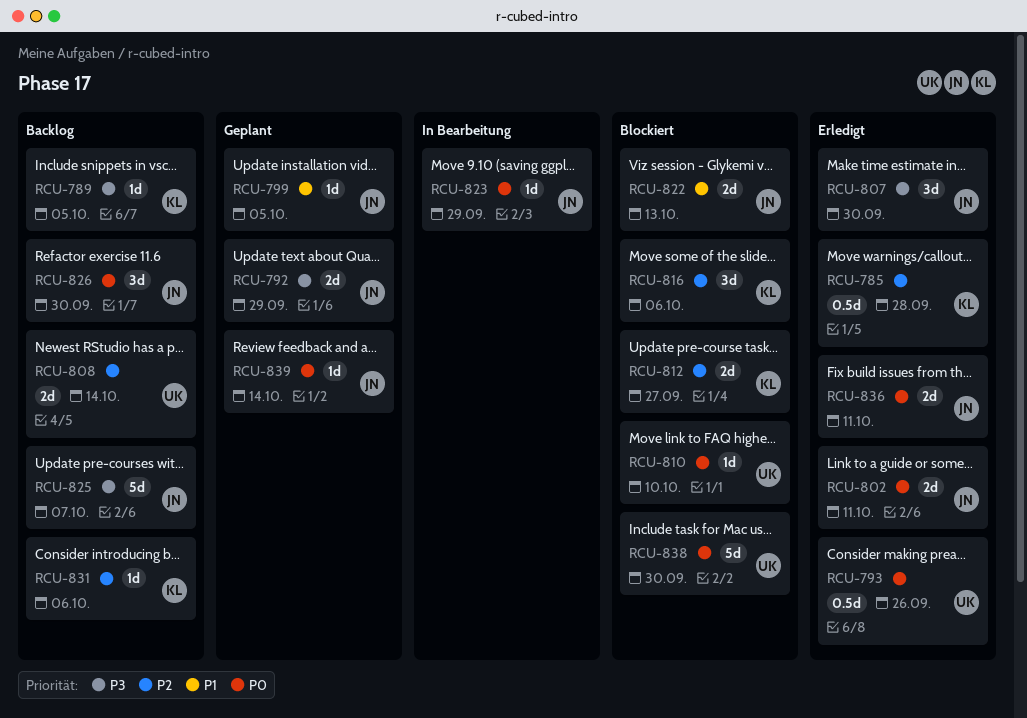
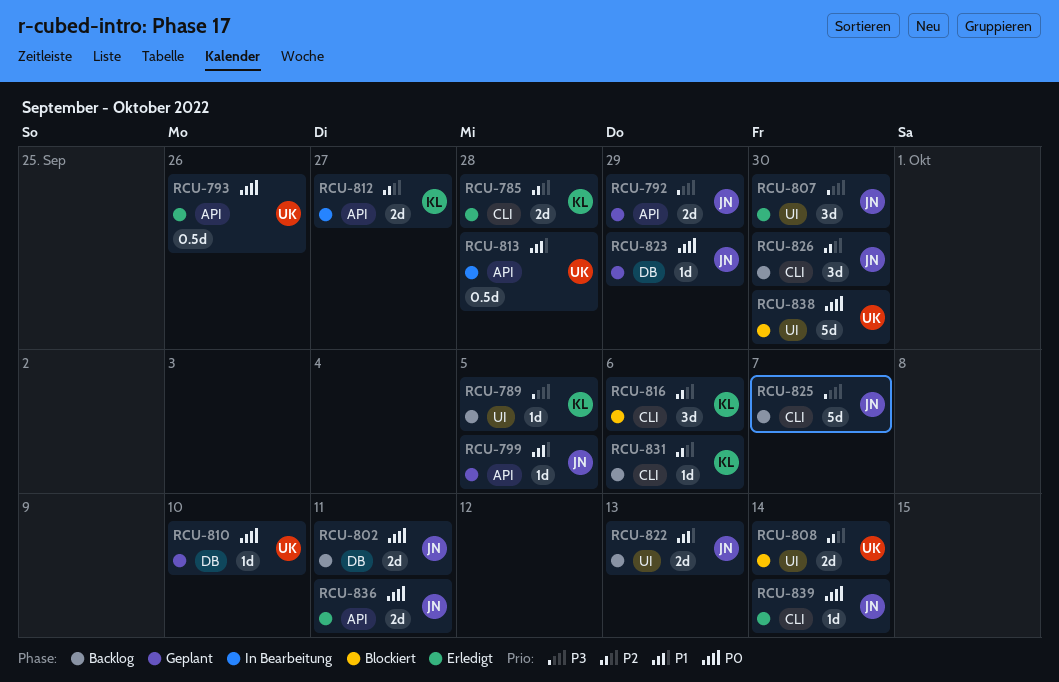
RCU-785, estimate: 0.5d -> 2d
RCU-802, status: Erledigt -> Backlog
RCU-808, status: Backlog -> Blockiert
RCU-810, status: Blockiert -> Geplant
RCU-812, status: Blockiert -> In Bearbeitung
RCU-813: none -> present
RCU-822, status: Blockiert -> Backlog
RCU-823, status: In Bearbeitung -> Geplant
RCU-826, priority: P0 -> P2
RCU-839, status: Geplant -> Erledigt

